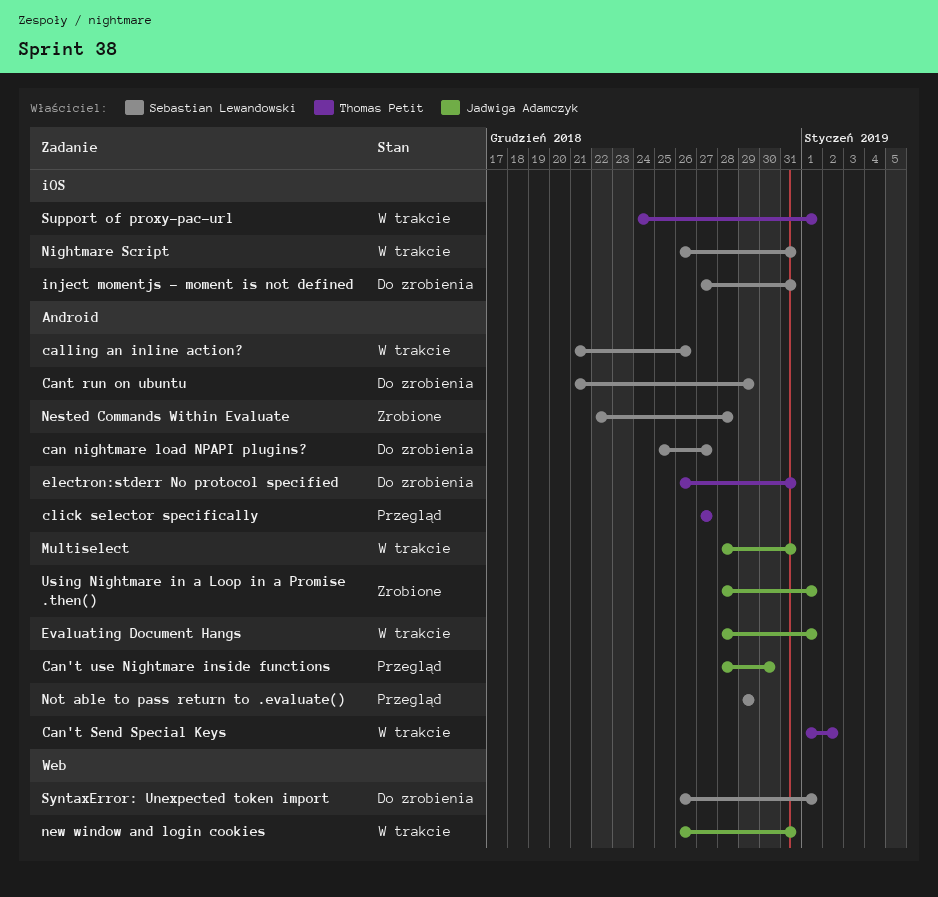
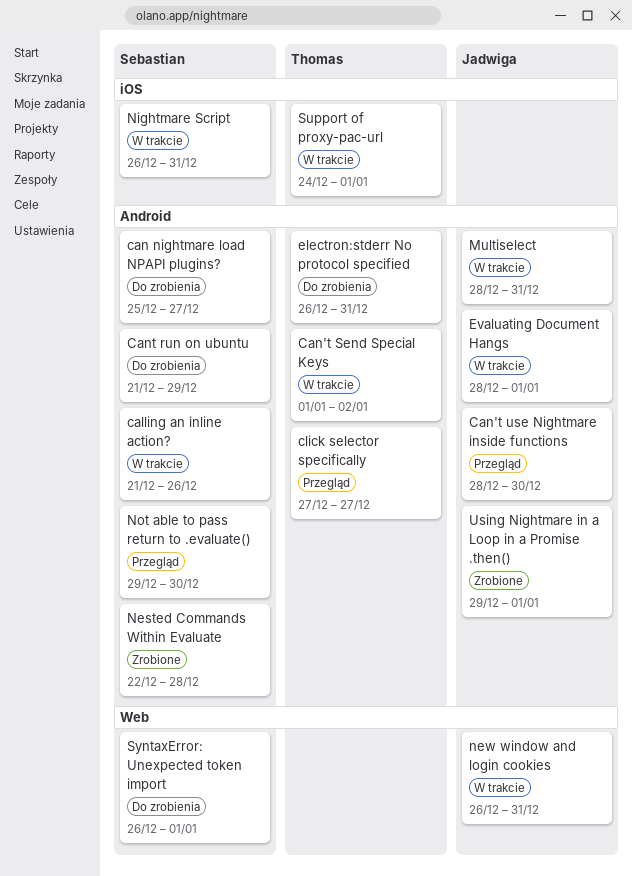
inject momentjs - moment is not defined: present -> none
Not able to pass return to .evaluate(), due: Dec 29 -> Dec 30
Using Nightmare in a Loop in a Promise .then(), start: Dec 28 -> Dec 29

